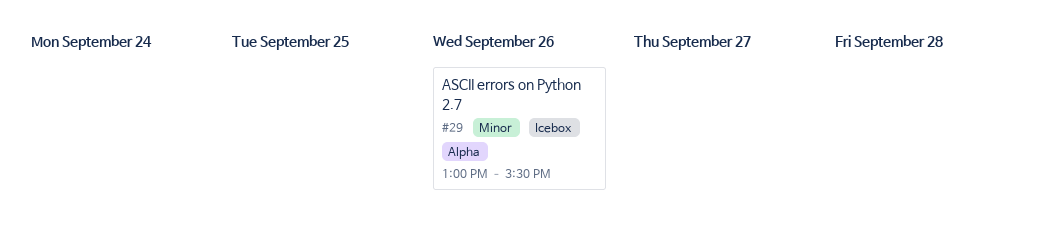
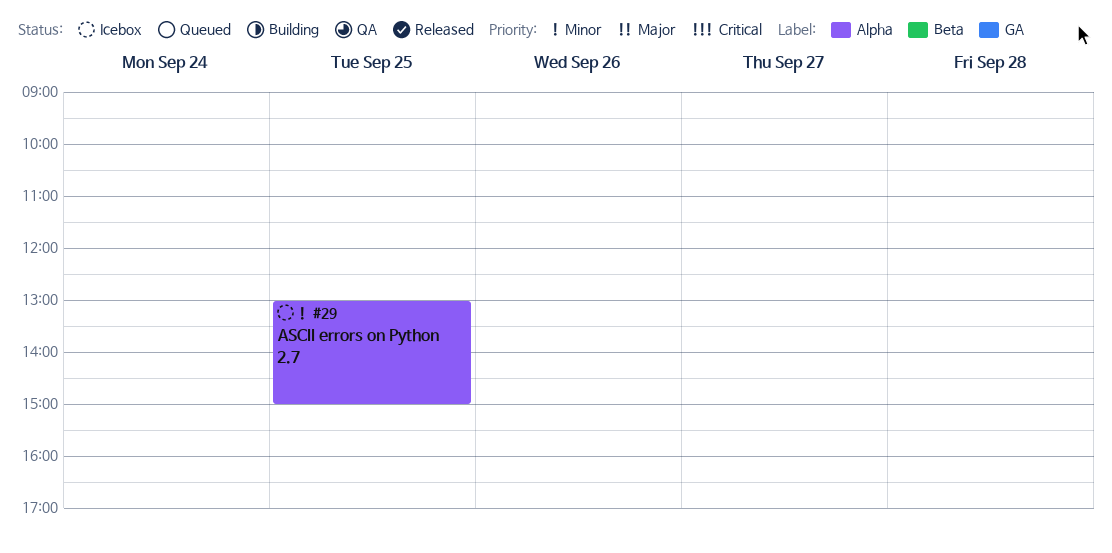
#29, day: Sep 26 -> Sep 25
#29, ends: 15:30 -> 15:00

